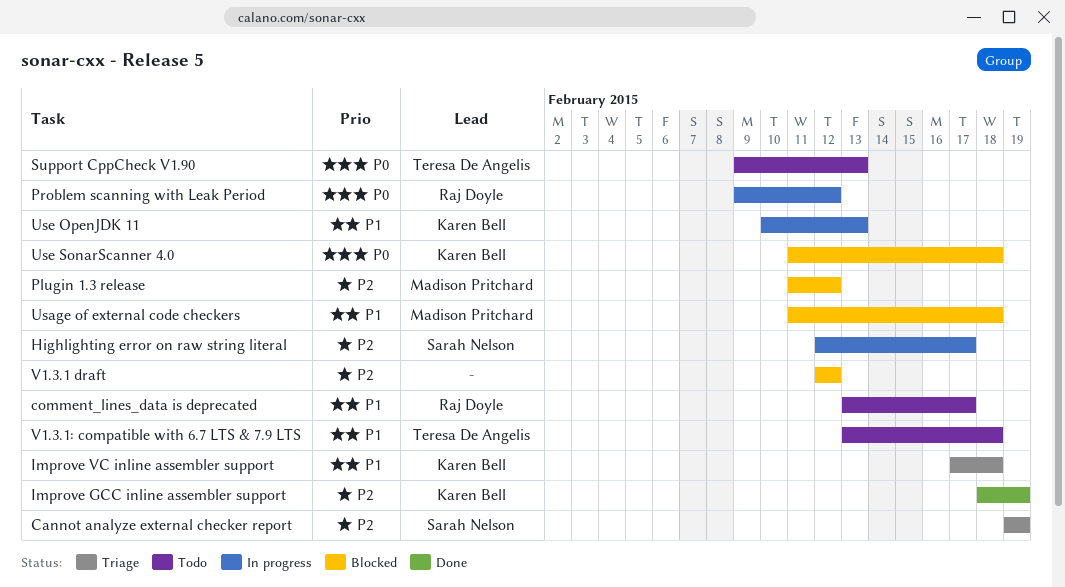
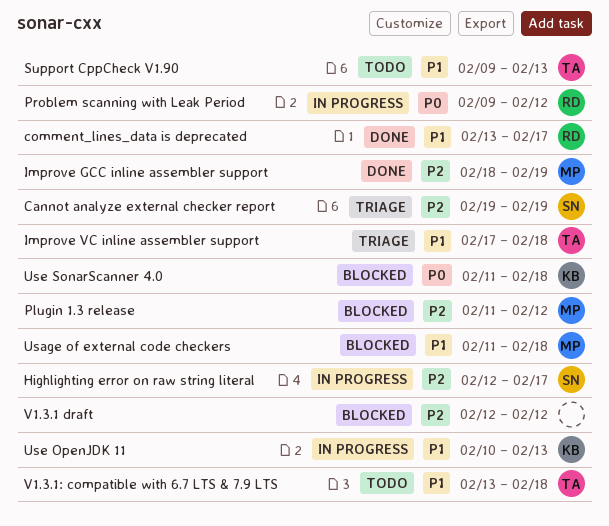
comment_lines_data is deprecated, status: Todo -> Done
Improve GCC inline assembler support, owner: Karen Bell -> Madison Pritchard
Improve VC inline assembler support, owner: Karen Bell -> Teresa De Angelis
Support CppCheck V1.90, priority: P0 -> P1

